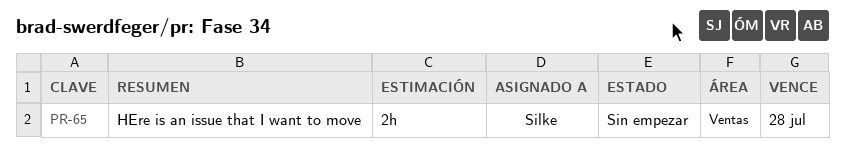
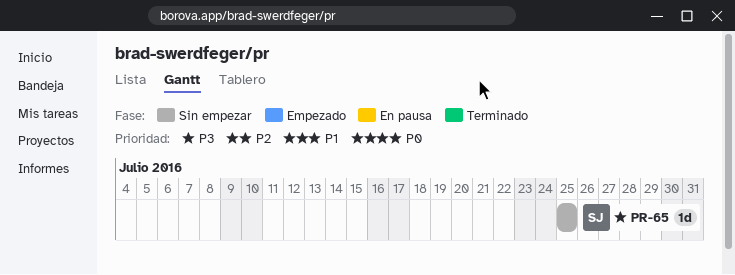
PR-65, estimate: 2h -> 1d
PR-65, due: Jul 28 -> Jul 25

